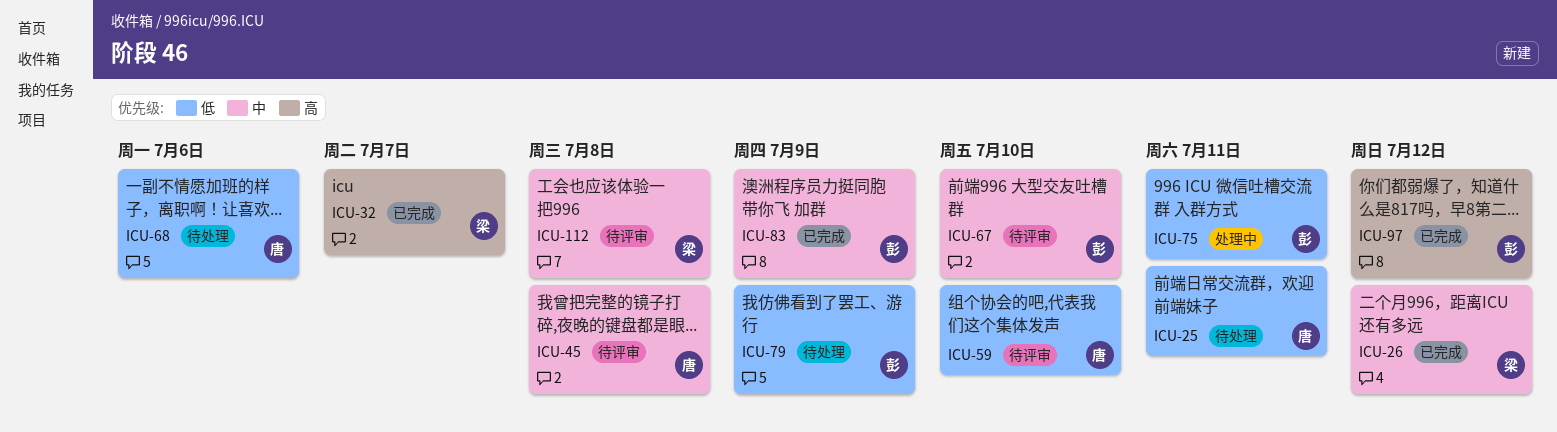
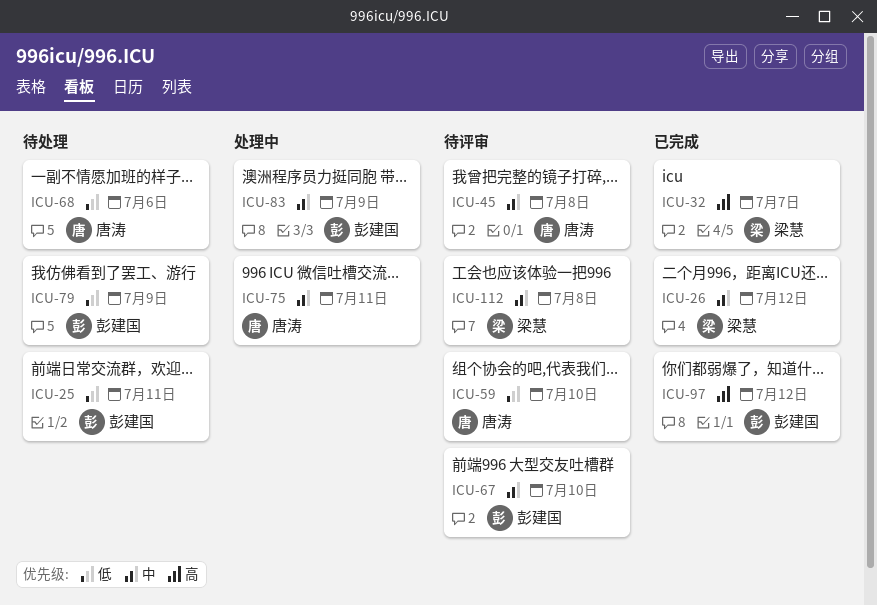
ICU-25, owner: 唐涛 -> 彭建国
ICU-75, owner: 彭建国 -> 唐涛
ICU-75, priority: 低 -> 中
ICU-83, status: 已完成 -> 处理中

